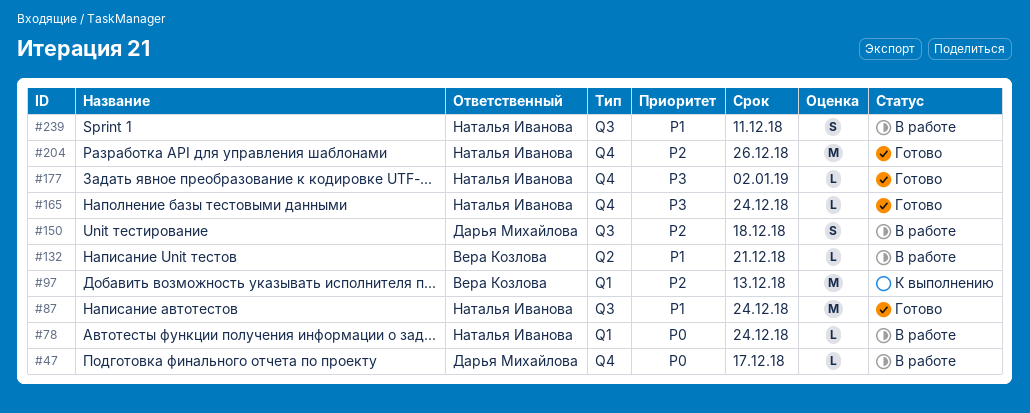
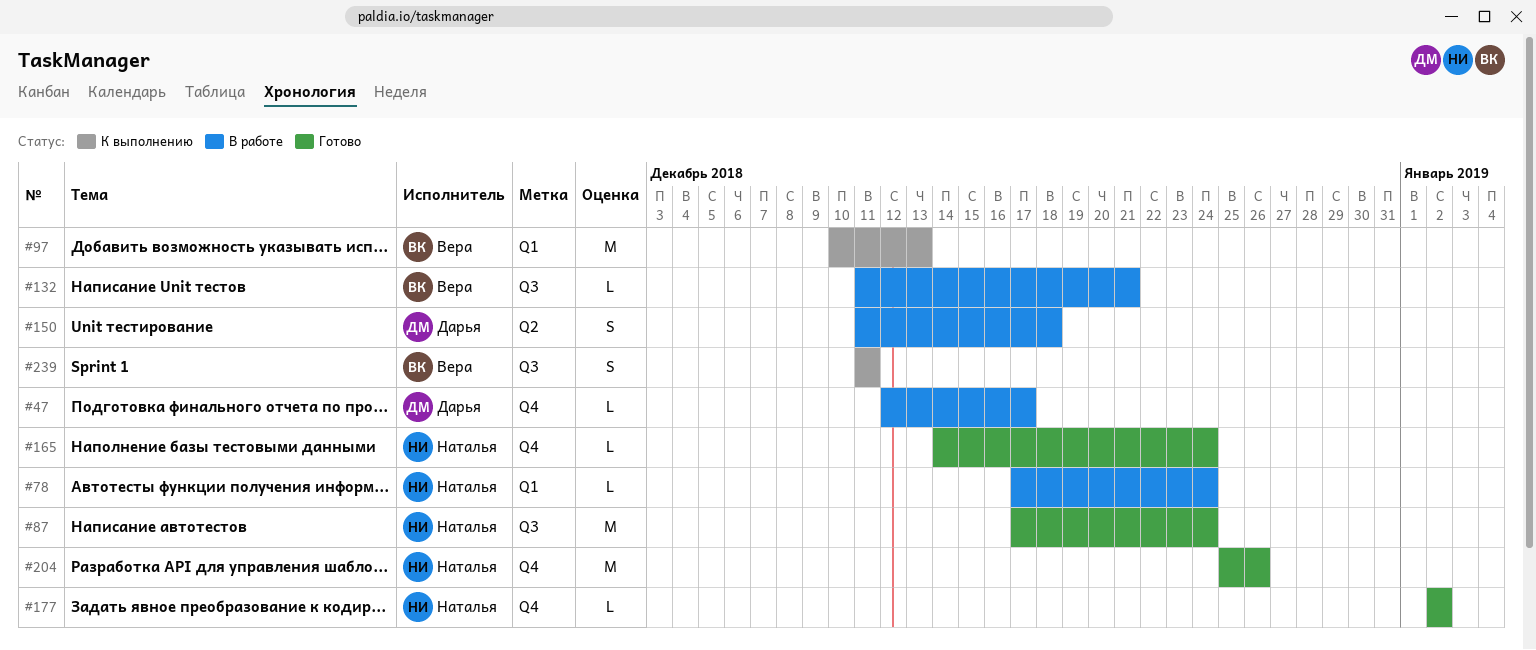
#132, label: Q2 -> Q3
#150, label: Q3 -> Q2
#239, status: В работе -> К выполнению
#239, owner: Наталья Иванова -> Вера Козлова

